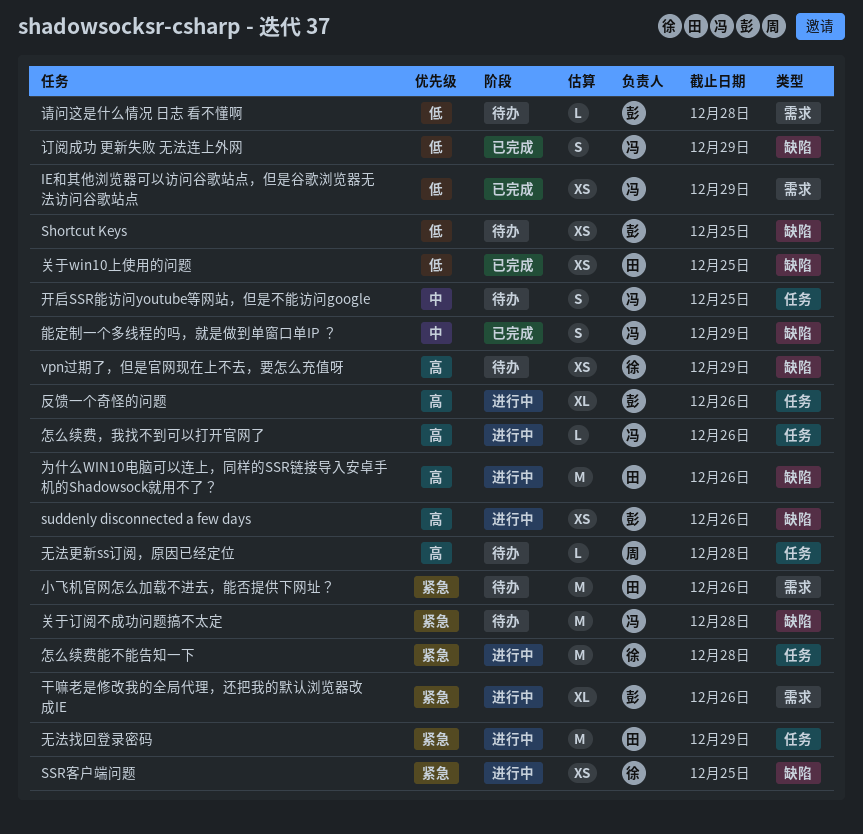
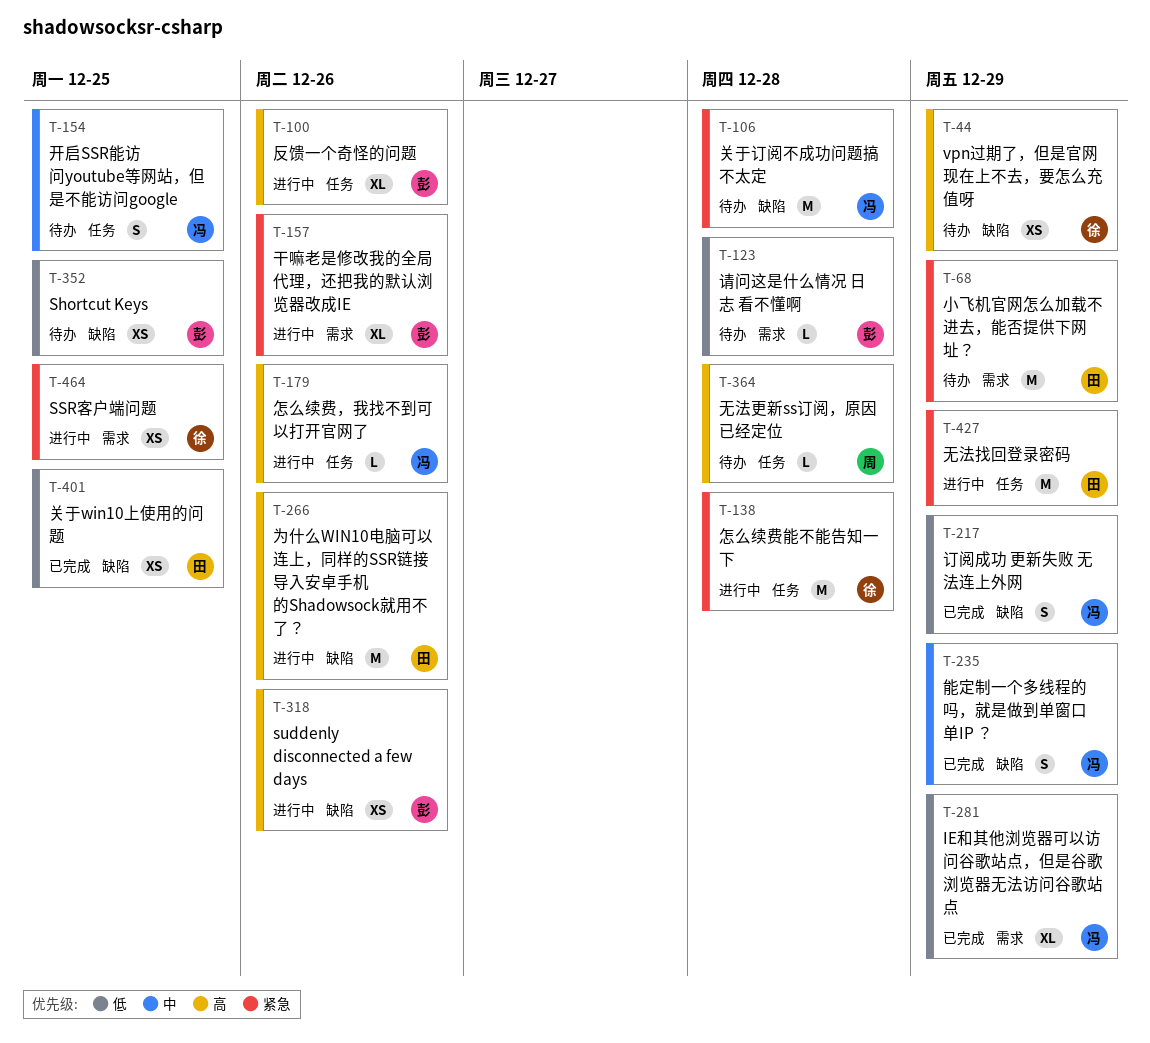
IE和其他浏览器可以访问谷歌站点，但是谷歌浏览器无法访问谷歌站点, estimate: XS -> XL
SSR客户端问题, label: 缺陷 -> 需求
小飞机官网怎么加载不进去，能否提供下网址？, due: Dec 26 -> Dec 29

